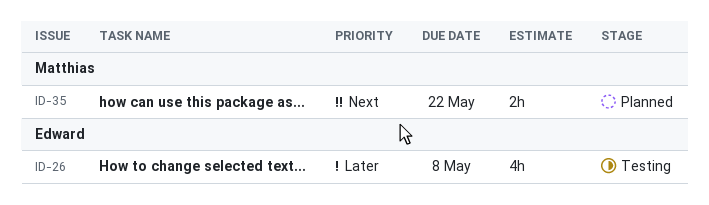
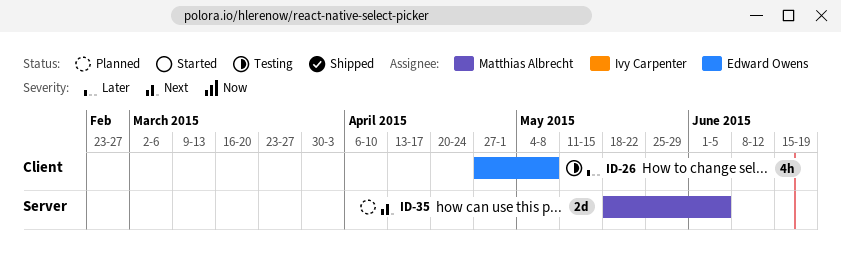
ID-35, estimate: 2h -> 2d
ID-35, due: May 22 -> Jun 5

